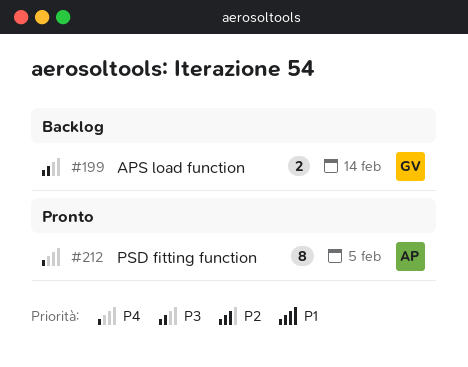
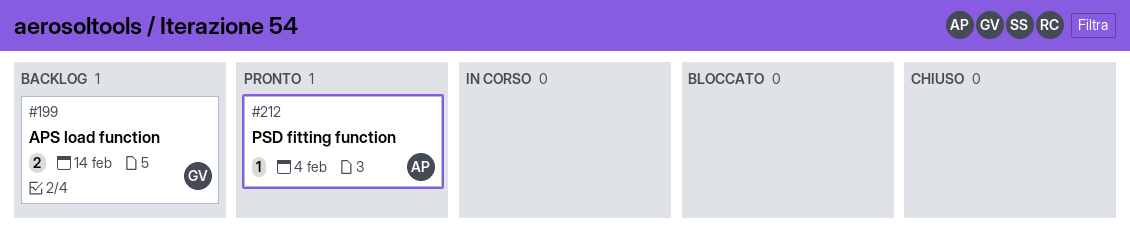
#212, estimate: 8 -> 1
#212, due: Feb 5 -> Feb 4

